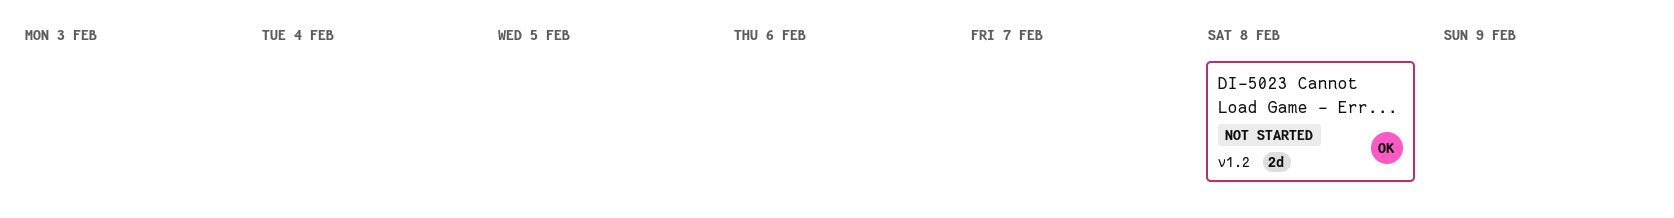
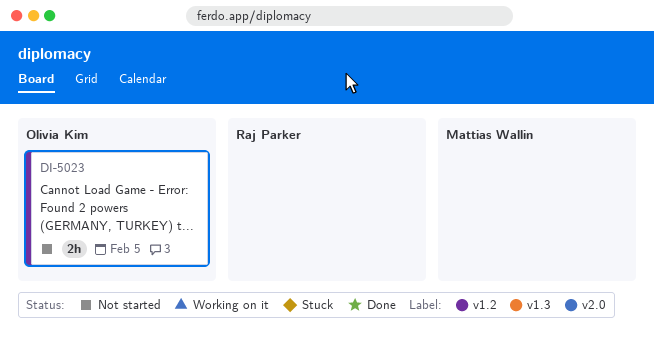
DI-5023, estimate: 2d -> 2h
DI-5023, due: Feb 8 -> Feb 5

